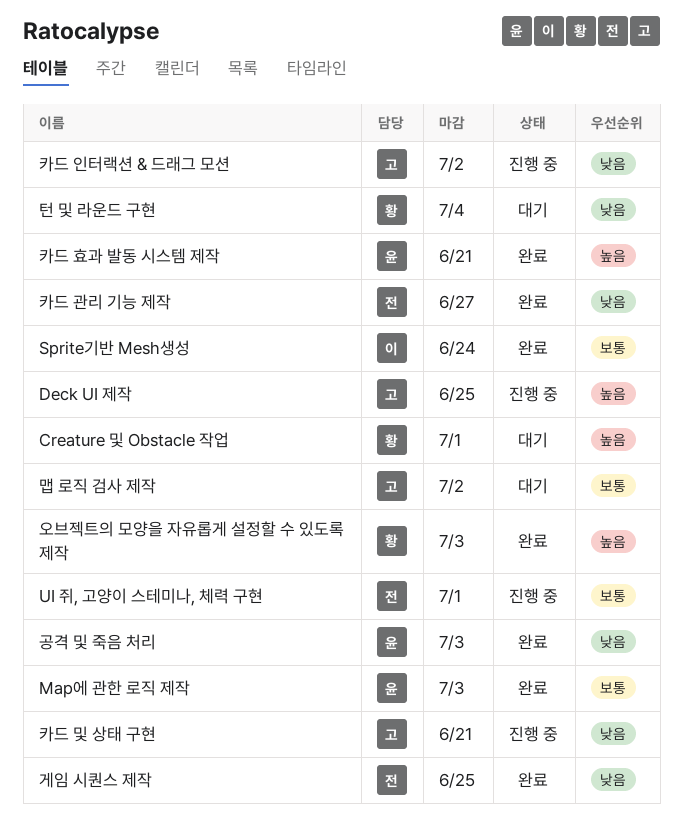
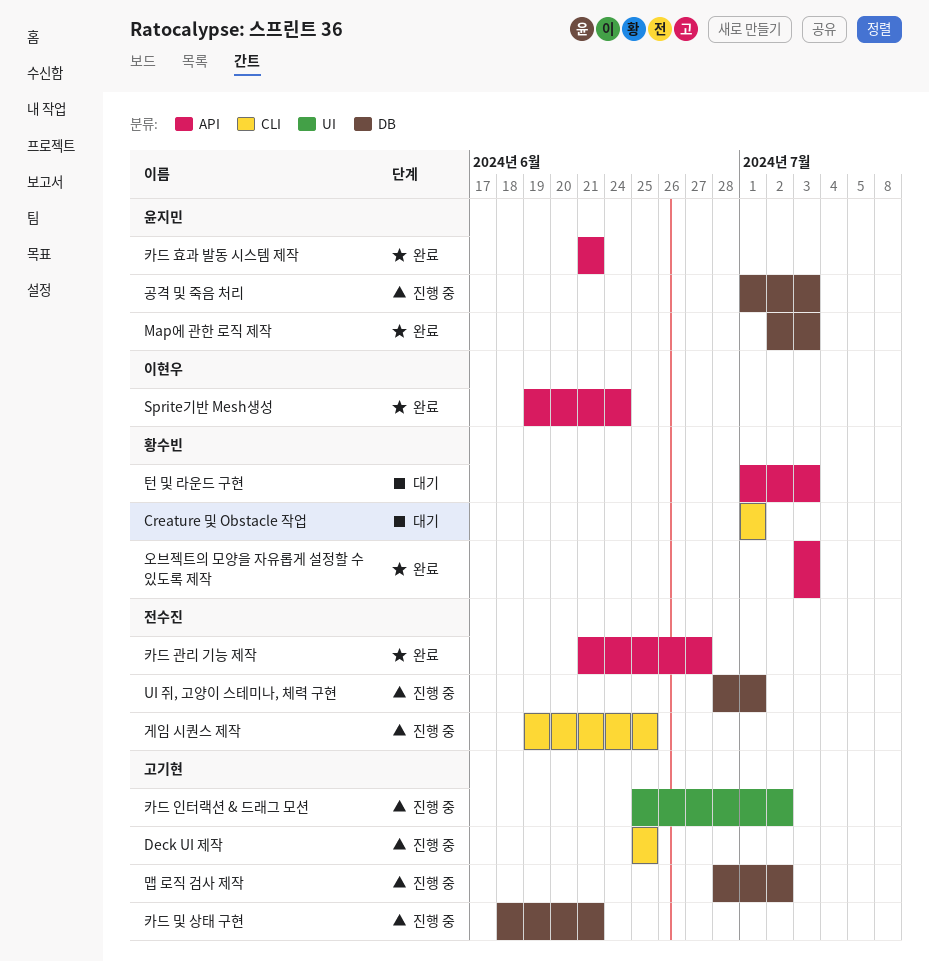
게임 시퀀스 제작, status: 완료 -> 진행 중
공격 및 죽음 처리, status: 완료 -> 진행 중
맵 로직 검사 제작, status: 대기 -> 진행 중
턴 및 라운드 구현, due: Jul 4 -> Jul 3

